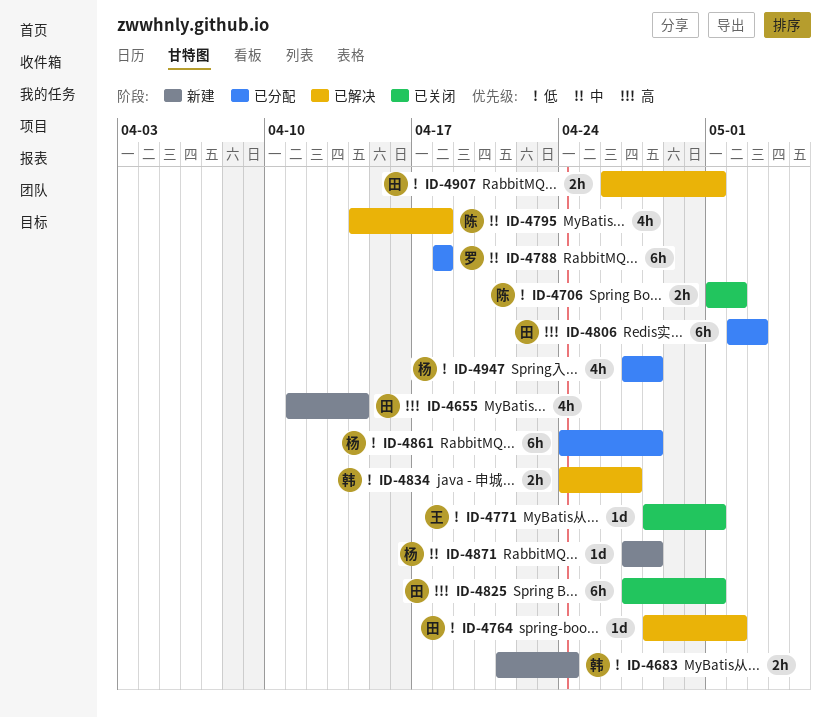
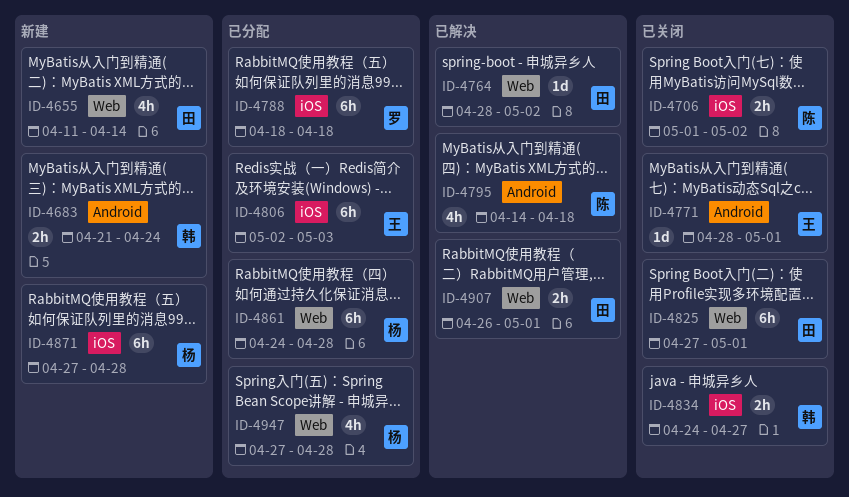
ID-4806, owner: 田 -> 王
ID-4834, status: 已解决 -> 已关闭
ID-4871, estimate: 1d -> 6h

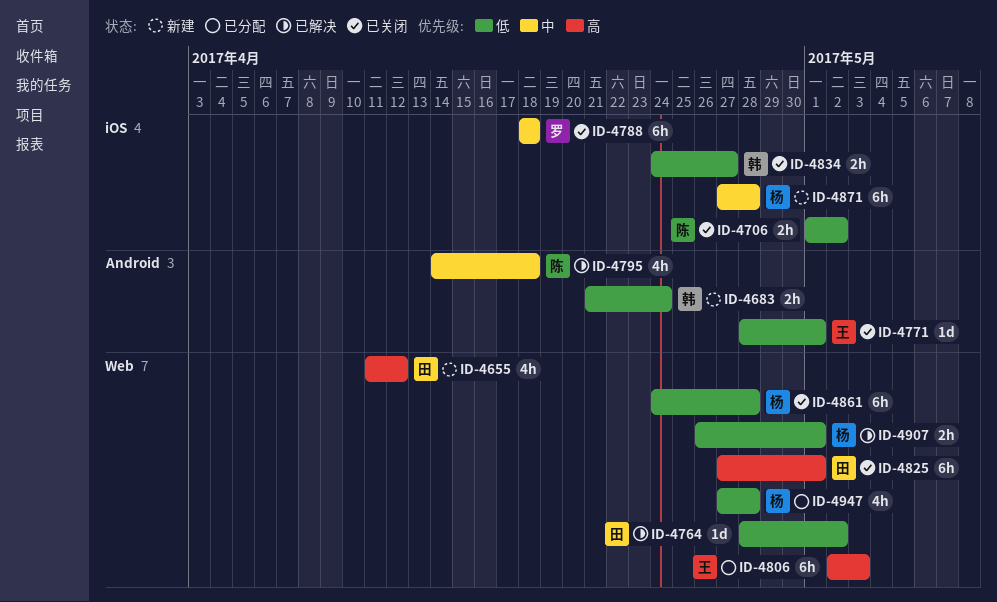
ID-4655, due: Apr 14 -> Apr 12
ID-4788, status: 已分配 -> 已关闭
ID-4806, label: iOS -> Web
ID-4861, status: 已分配 -> 已关闭
ID-4907, owner: 田 -> 杨

